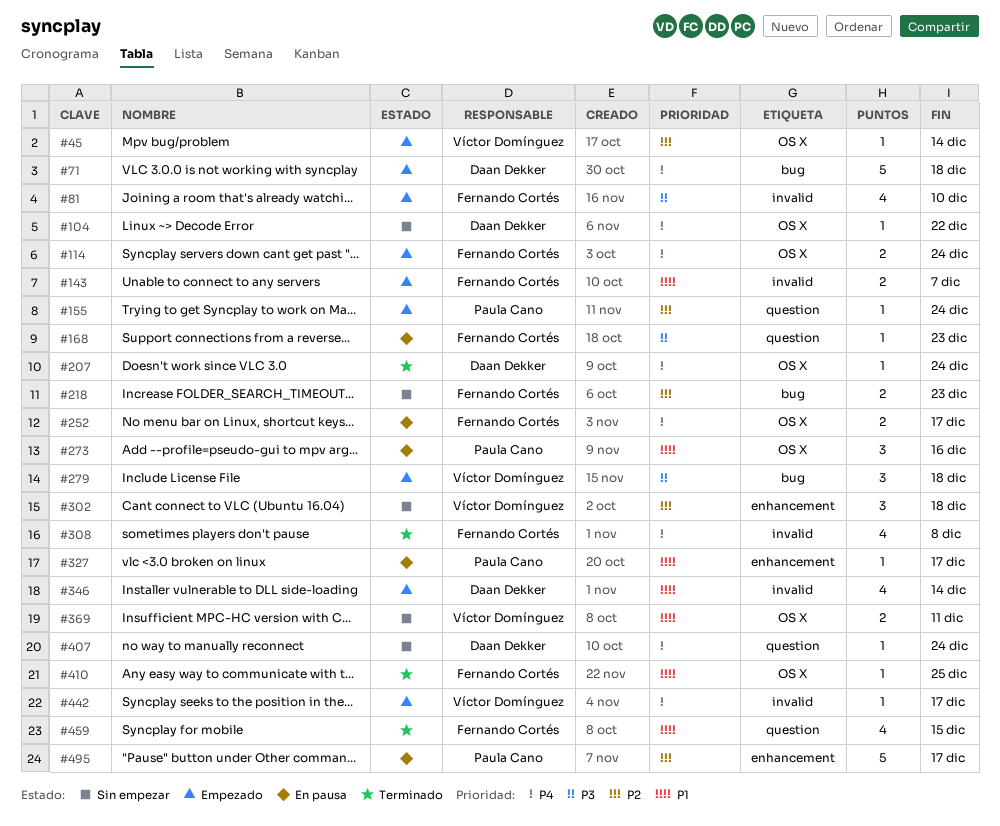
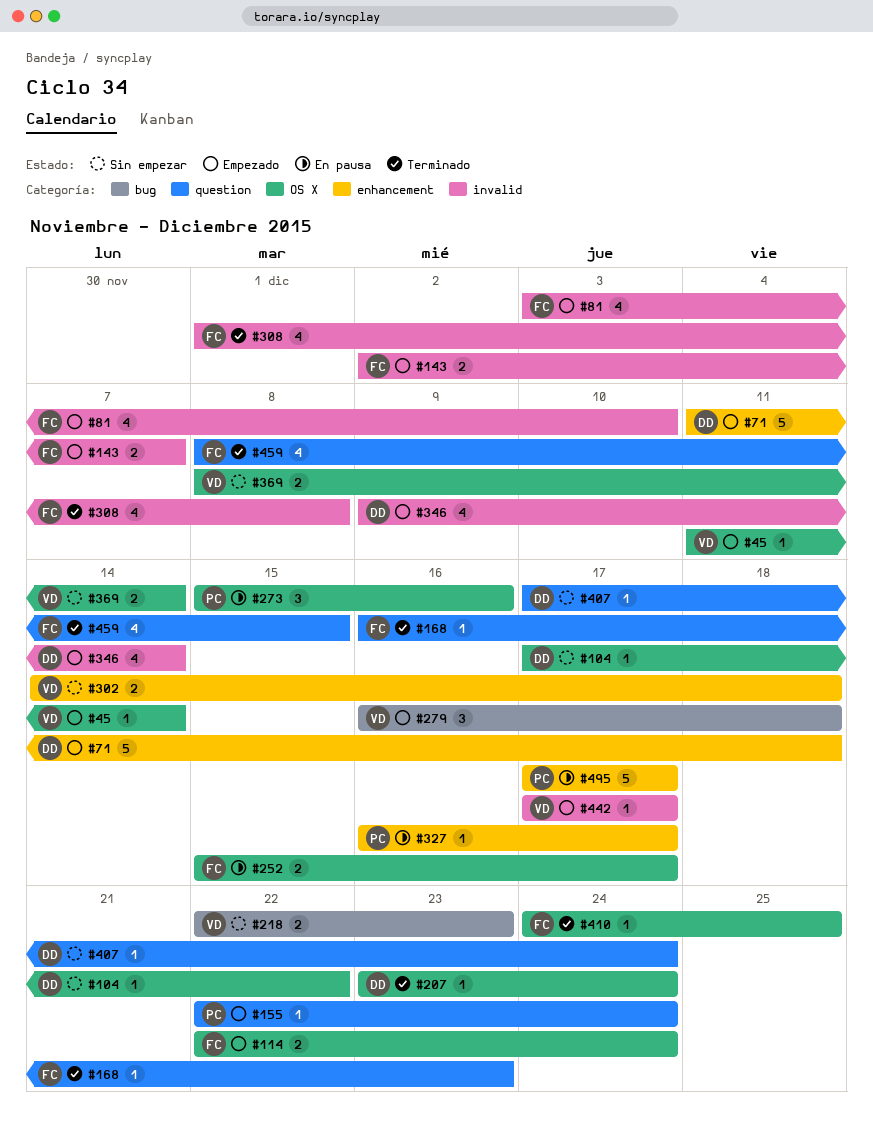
#71, label: bug -> enhancement
#168, status: En pausa -> Terminado
#218, owner: Fernando Cortés -> Víctor Domínguez
#302, estimate: 3 -> 2
#369, due: Dec 11 -> Dec 14

